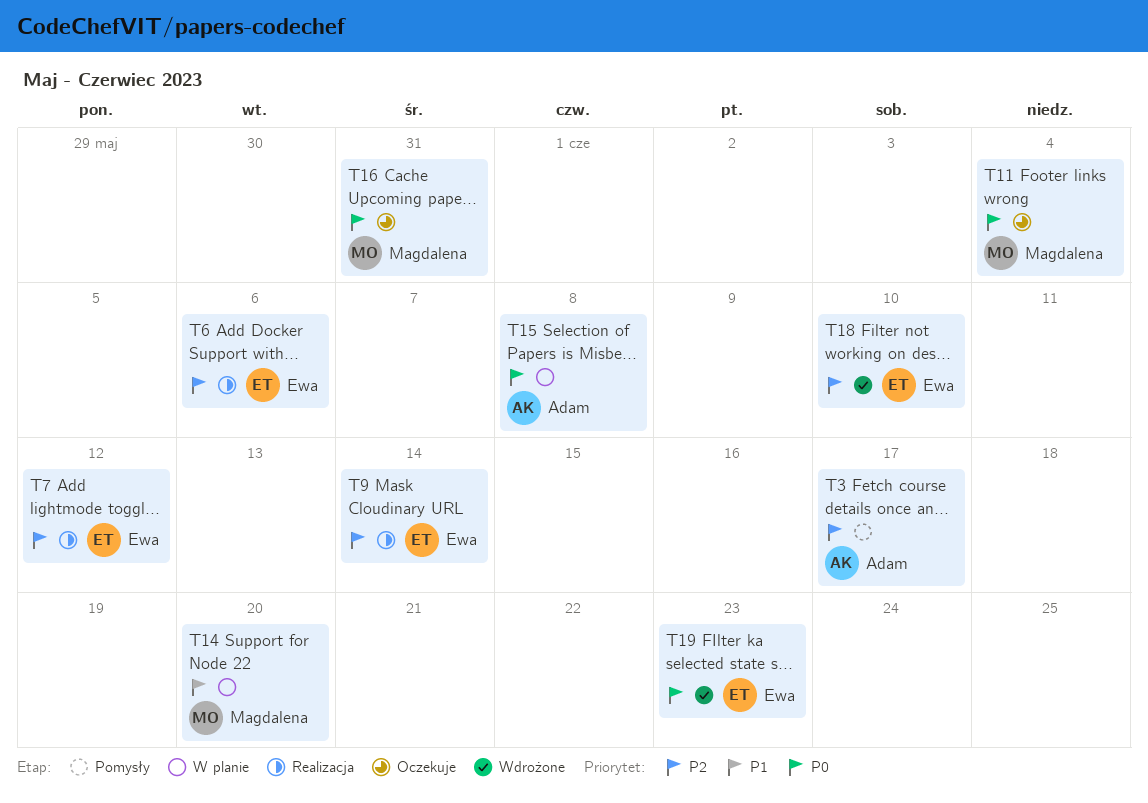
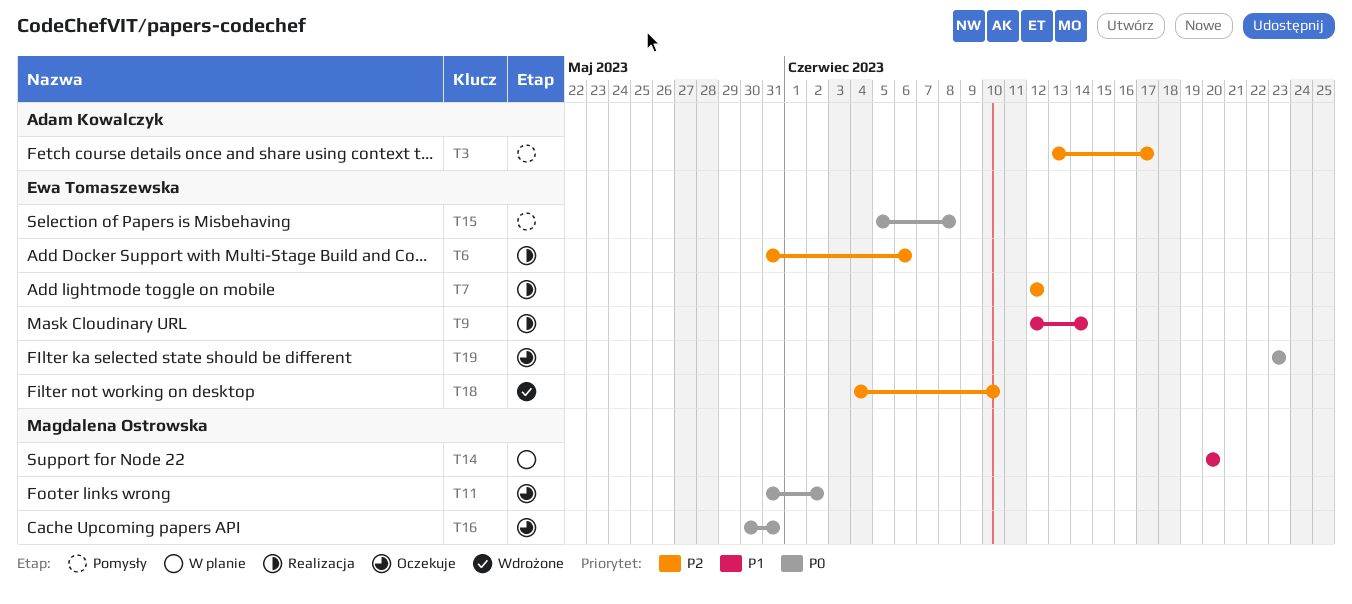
T9, priority: P2 -> P1
T11, due: Jun 4 -> Jun 2
T15, status: W planie -> Pomysły
T15, owner: Adam Kowalczyk -> Ewa Tomaszewska
T19, status: Wdrożone -> Oczekuje

